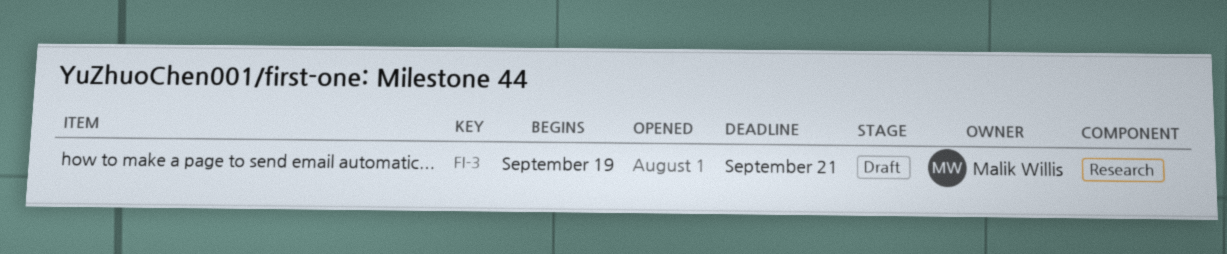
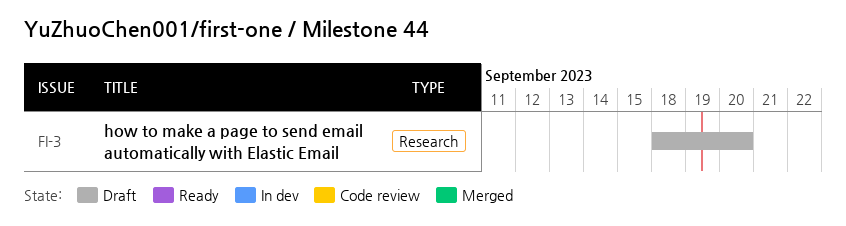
FI-3, start: Sep 19 -> Sep 18
FI-3, due: Sep 21 -> Sep 20

